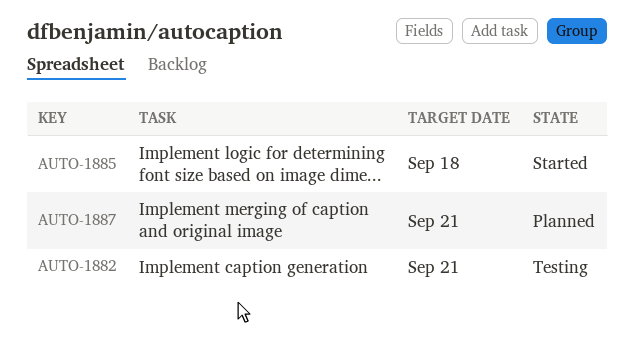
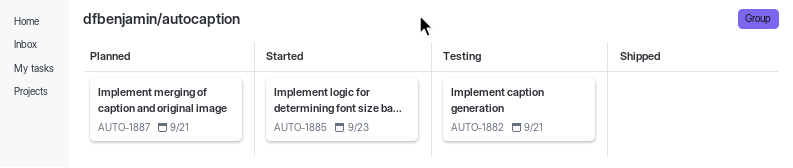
AUTO-1885, due: Sep 18 -> Sep 23

